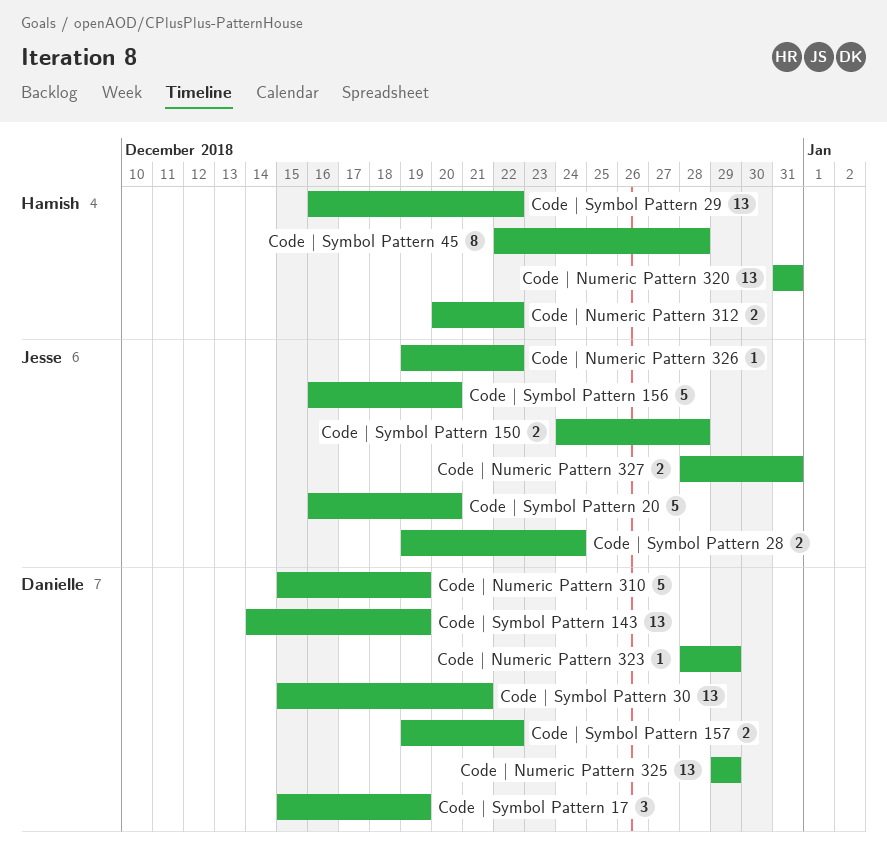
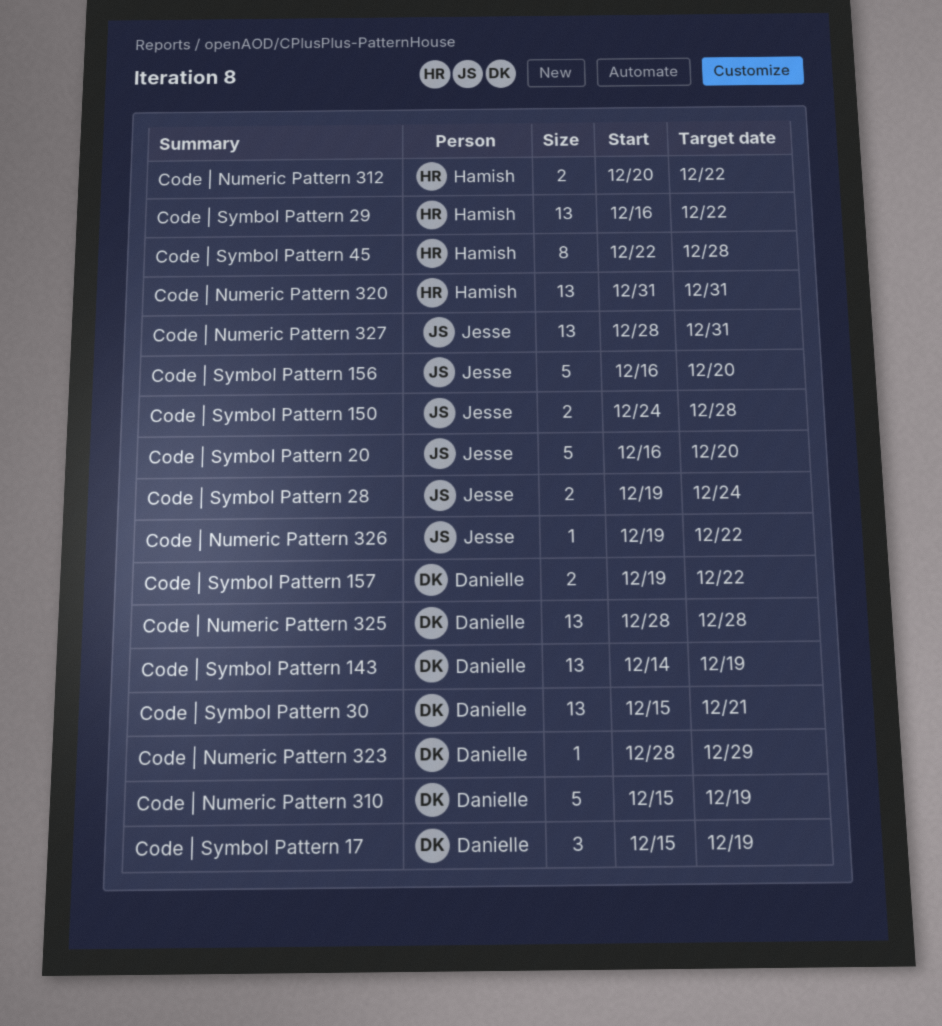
Code | Numeric Pattern 325, start: Dec 29 -> Dec 28
Code | Numeric Pattern 325, due: Dec 29 -> Dec 28
Code | Numeric Pattern 327, estimate: 2 -> 13

